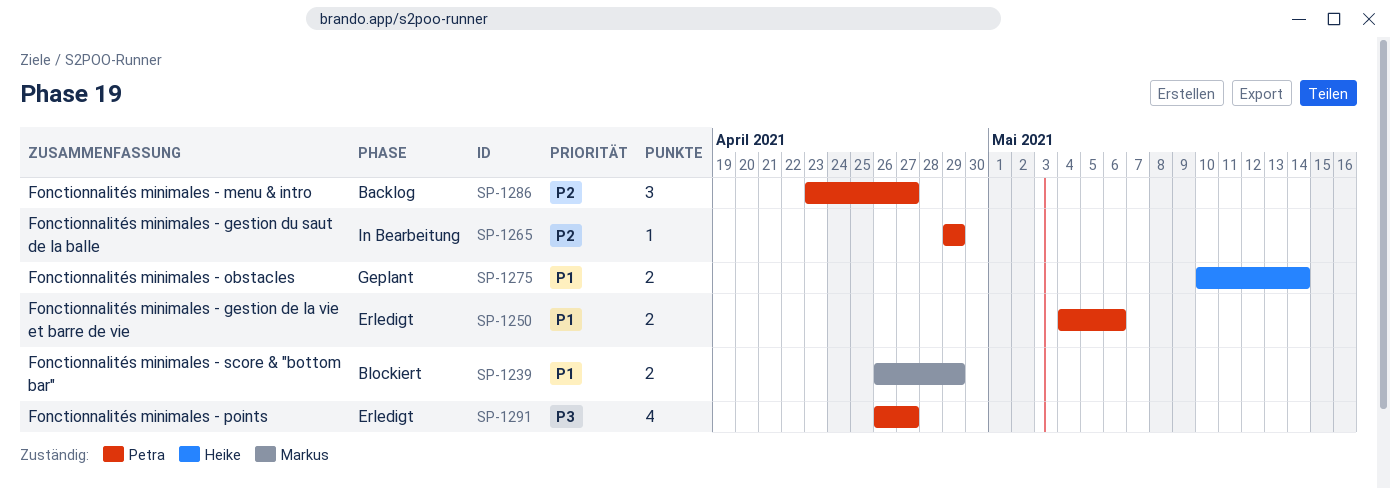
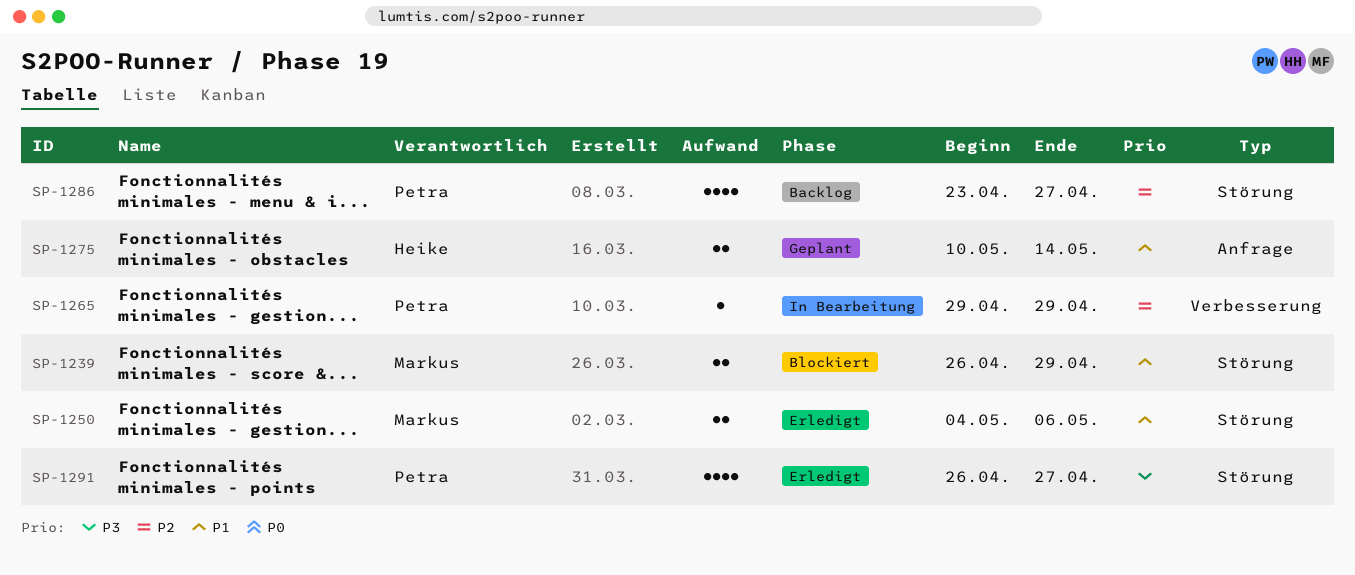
SP-1250, owner: Petra -> Markus
SP-1286, estimate: 3 -> 4

